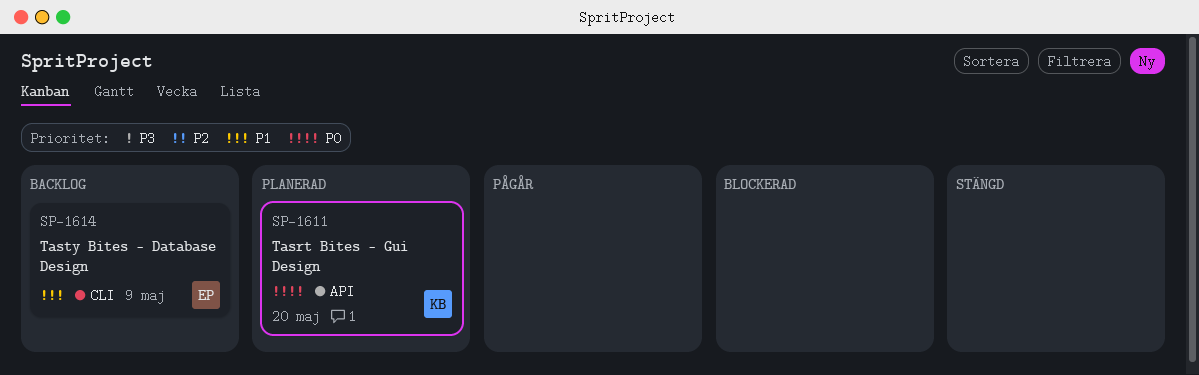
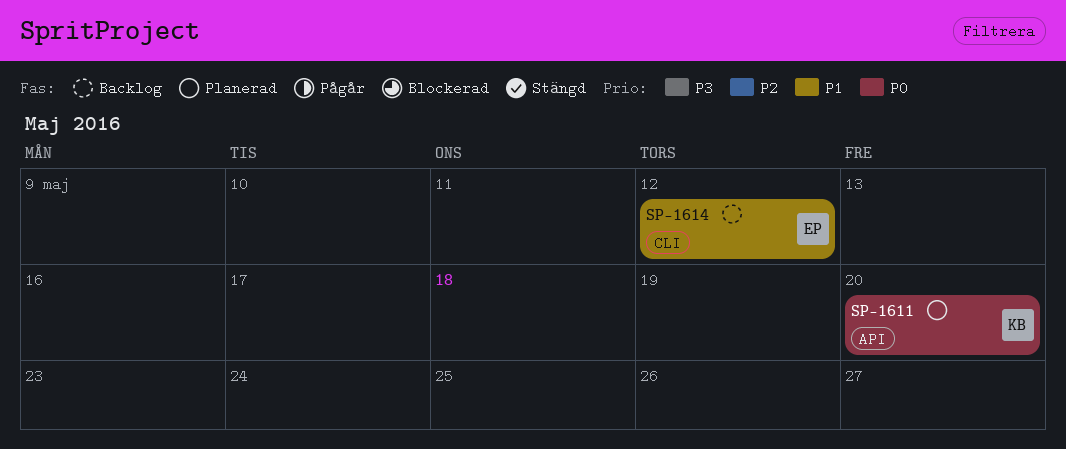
SP-1614, due: May 9 -> May 12

